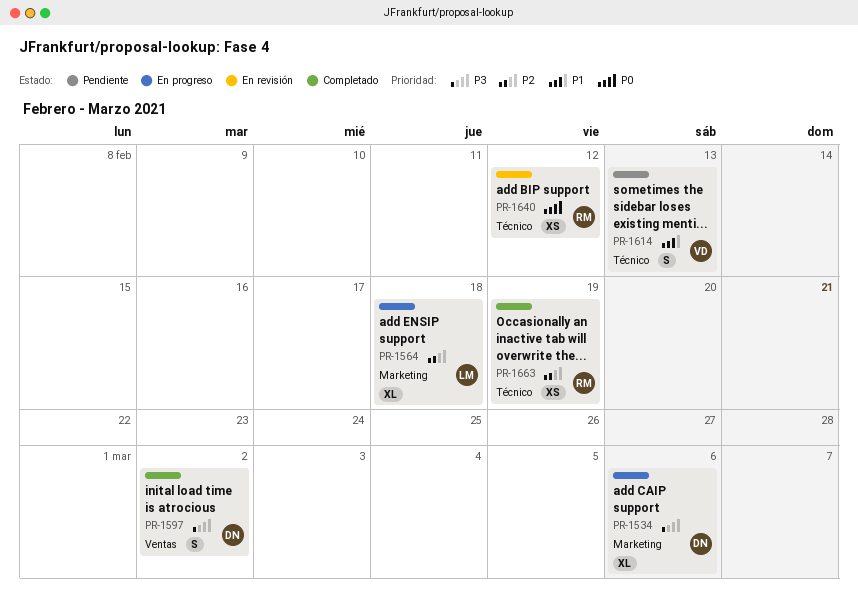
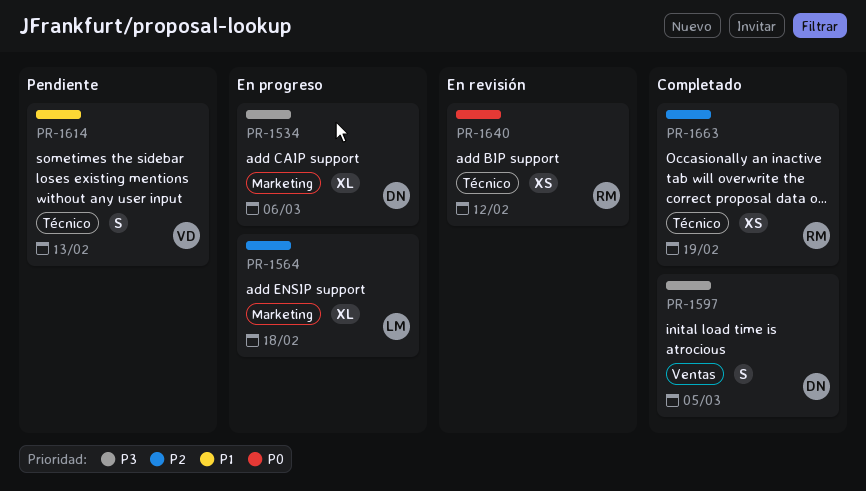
PR-1597, due: Mar 2 -> Mar 5

